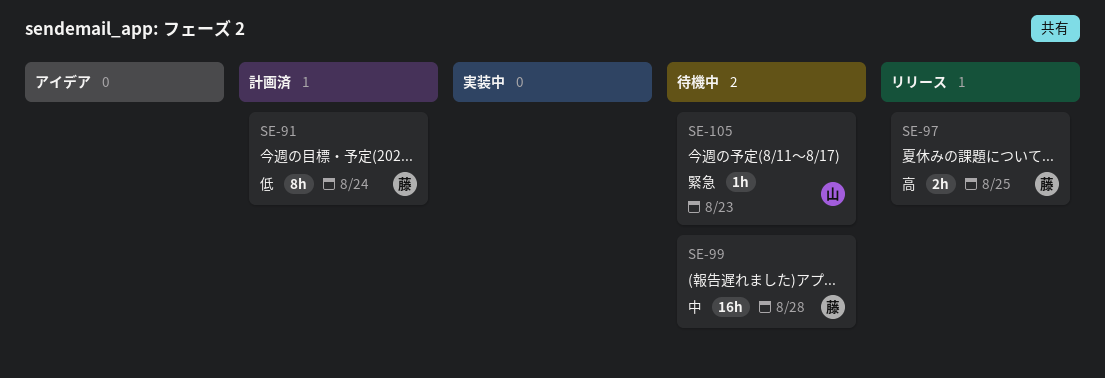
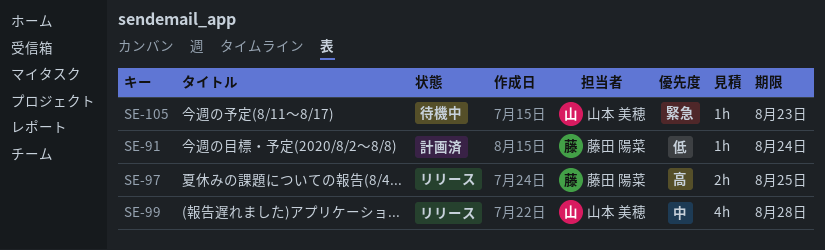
SE-91, estimate: 8h -> 1h
SE-99, status: 待機中 -> リリース
SE-99, owner: 藤田 陽菜 -> 山本 美穂
SE-99, estimate: 16h -> 4h

